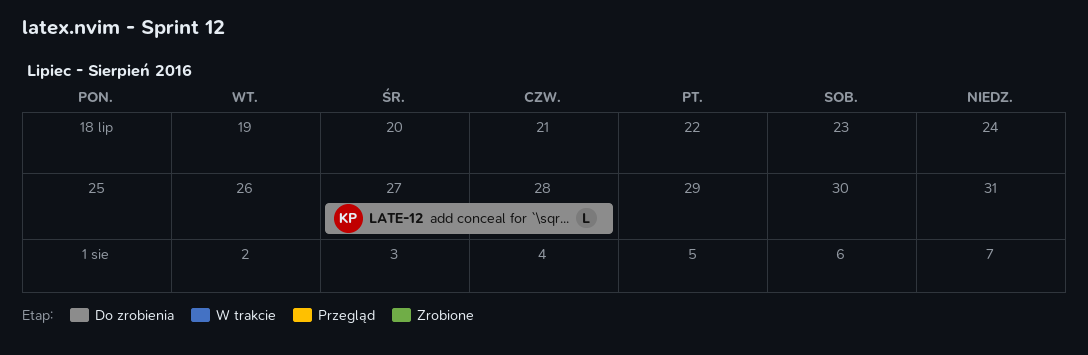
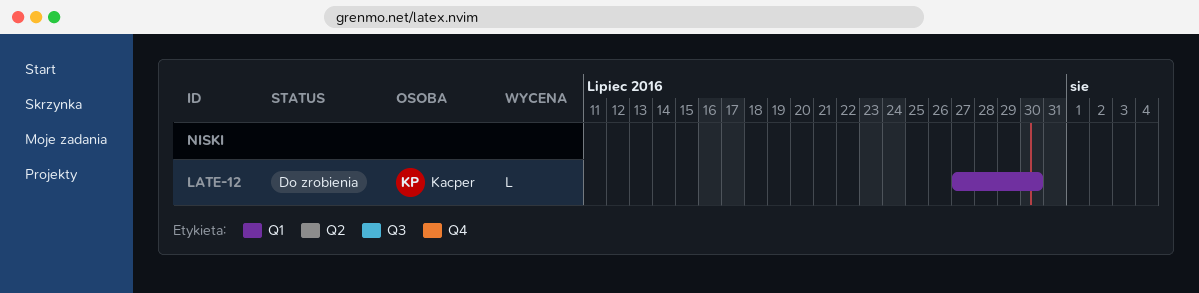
LATE-12, due: Jul 28 -> Jul 30

